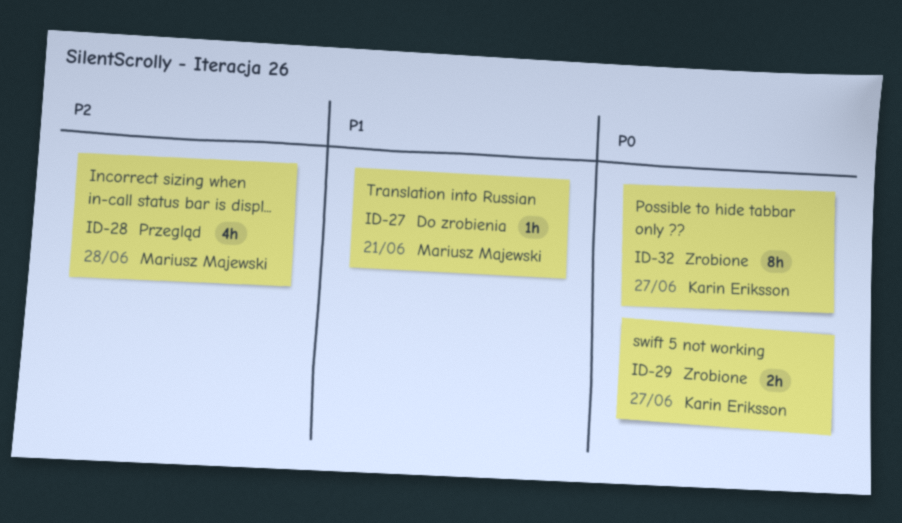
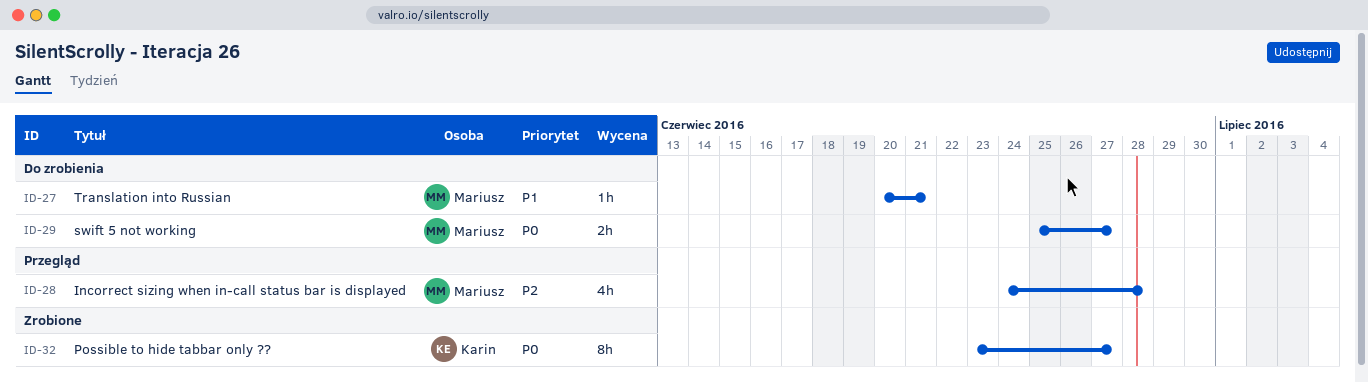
ID-29, status: Zrobione -> Do zrobienia
ID-29, owner: Karin Eriksson -> Mariusz Majewski

